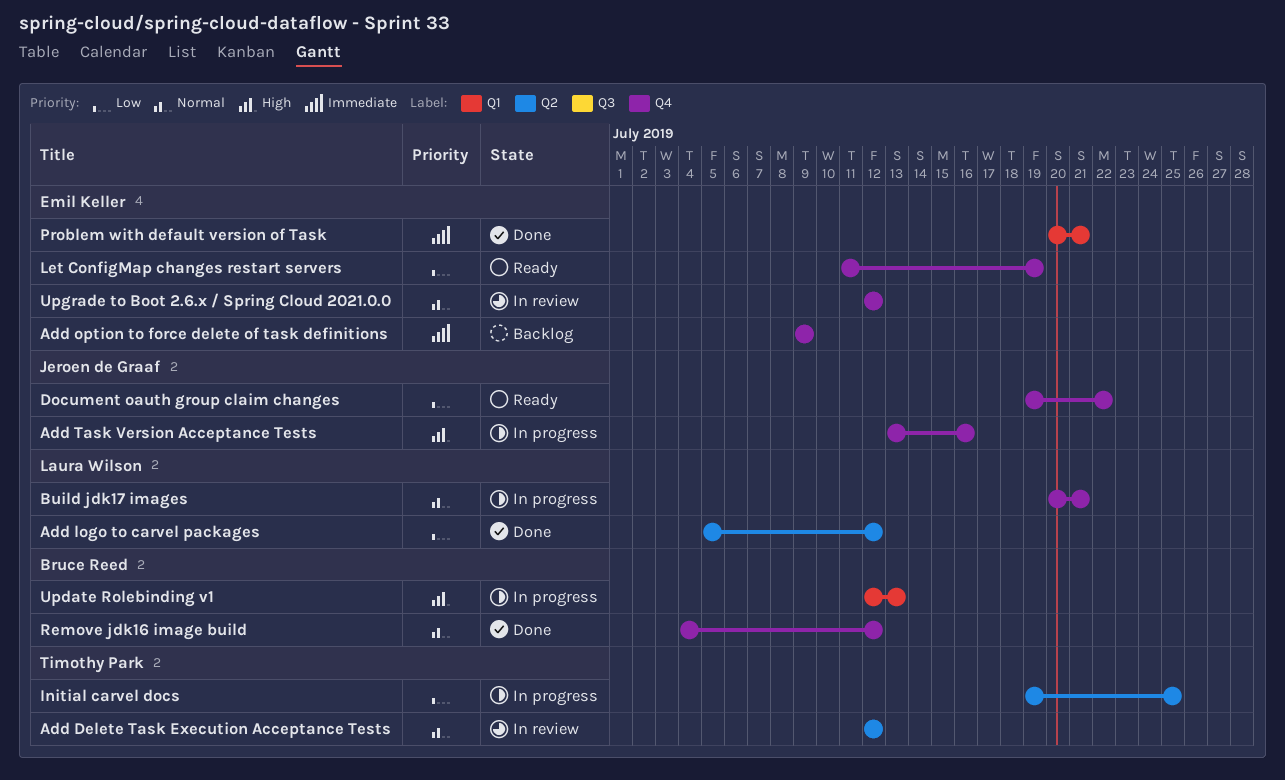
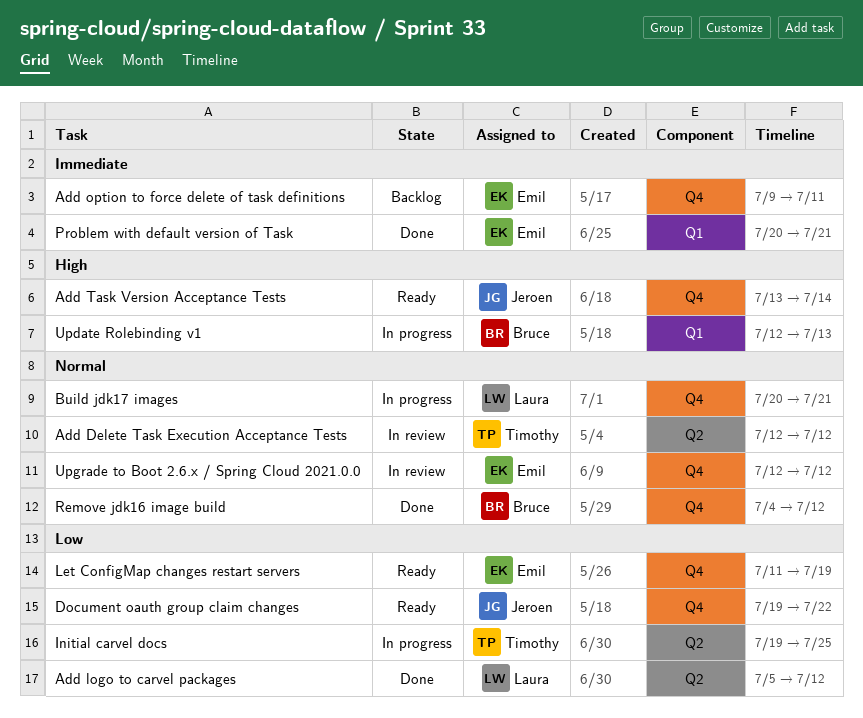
Add option to force delete of task definitions, due: Jul 9 -> Jul 11
Add Task Version Acceptance Tests, status: In progress -> Ready
Add Task Version Acceptance Tests, due: Jul 16 -> Jul 14

